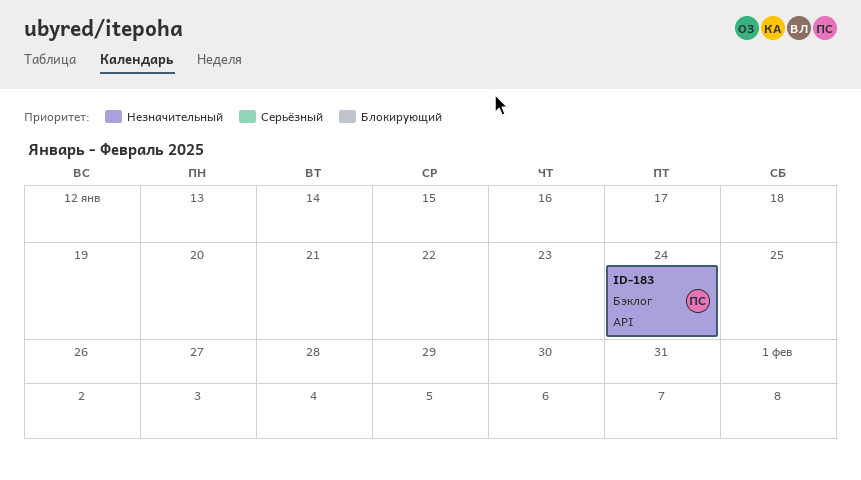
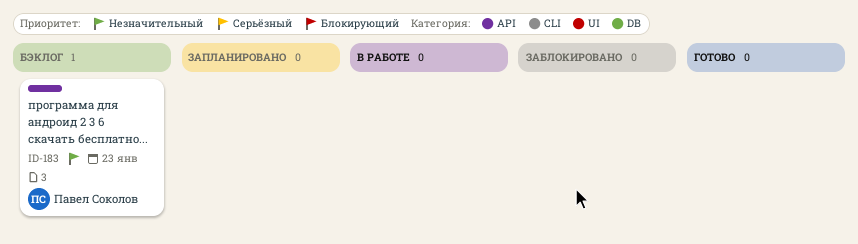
ID-183, due: Jan 24 -> Jan 23

